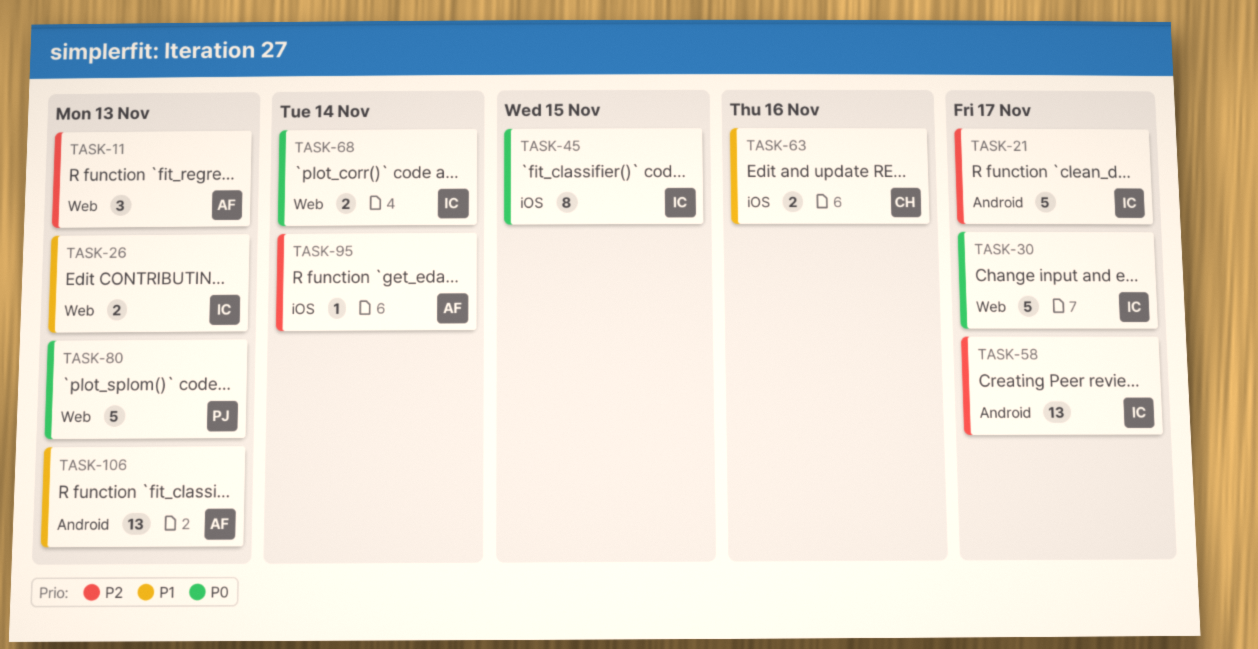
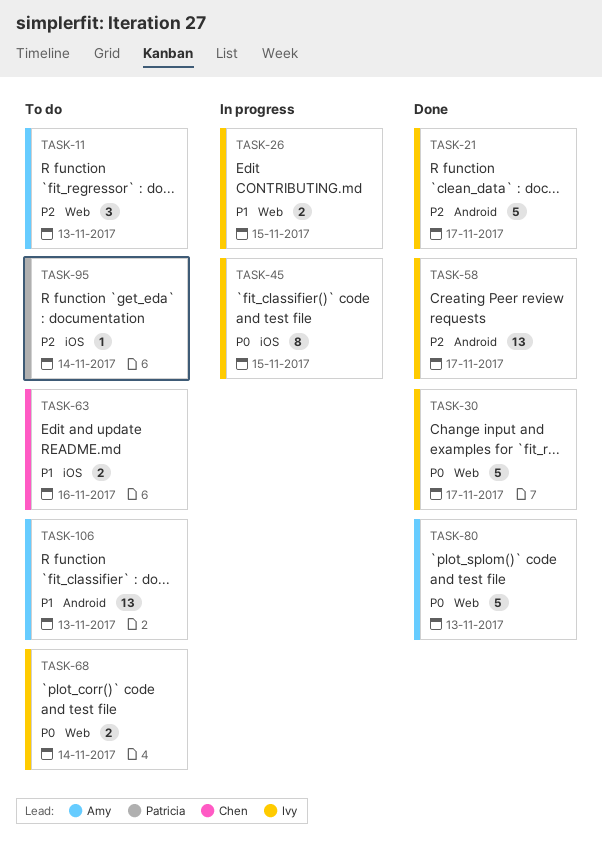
TASK-26, due: Nov 13 -> Nov 15
TASK-80, owner: Patricia -> Amy
TASK-95, owner: Amy -> Patricia

